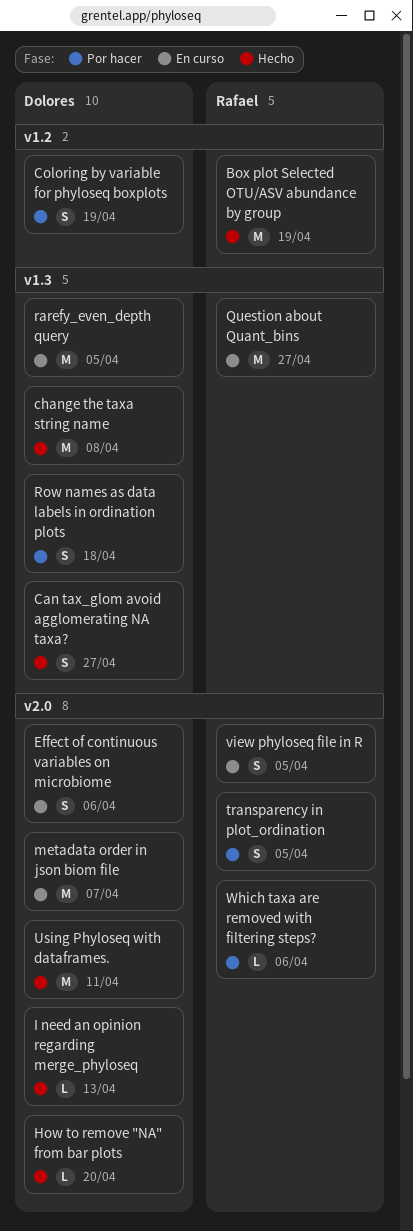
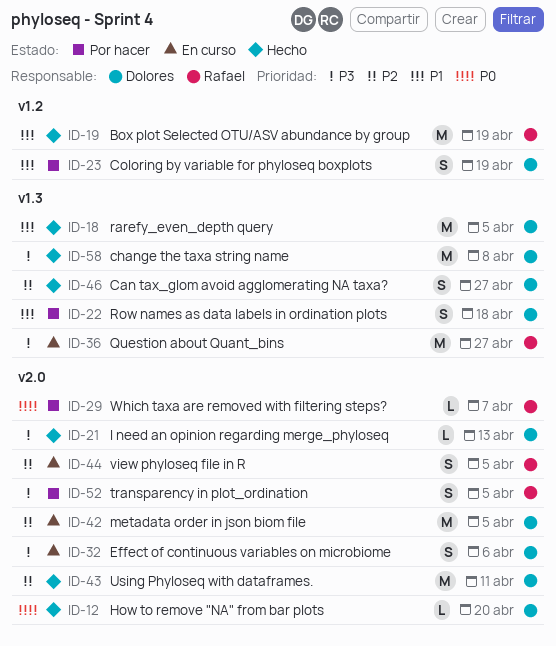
metadata order in json biom file, due: Apr 7 -> Apr 5
rarefy_even_depth query, status: En curso -> Hecho
Which taxa are removed with filtering steps?, due: Apr 6 -> Apr 7

